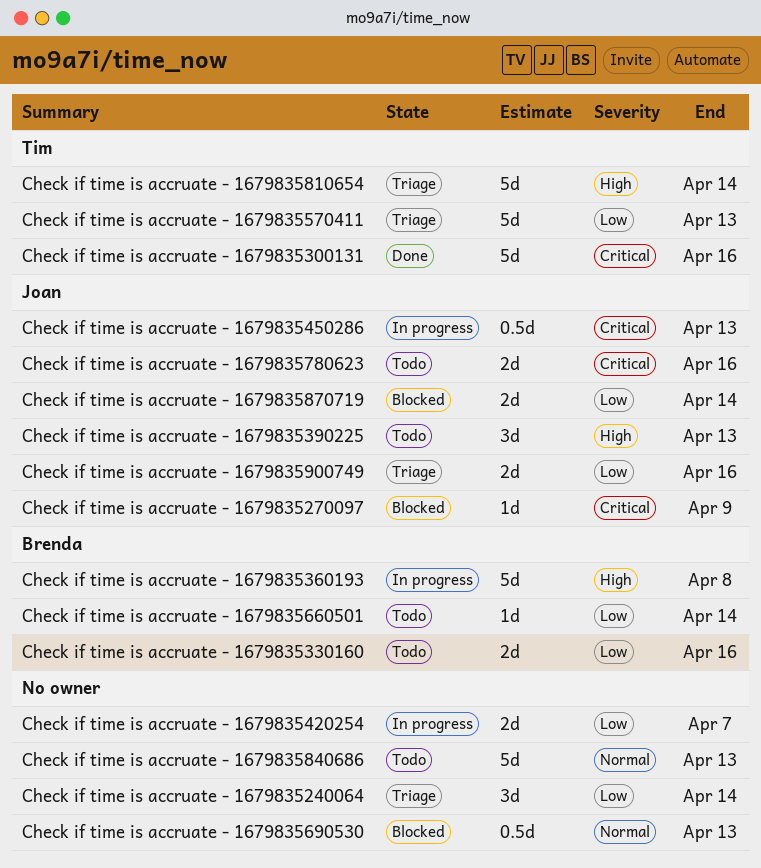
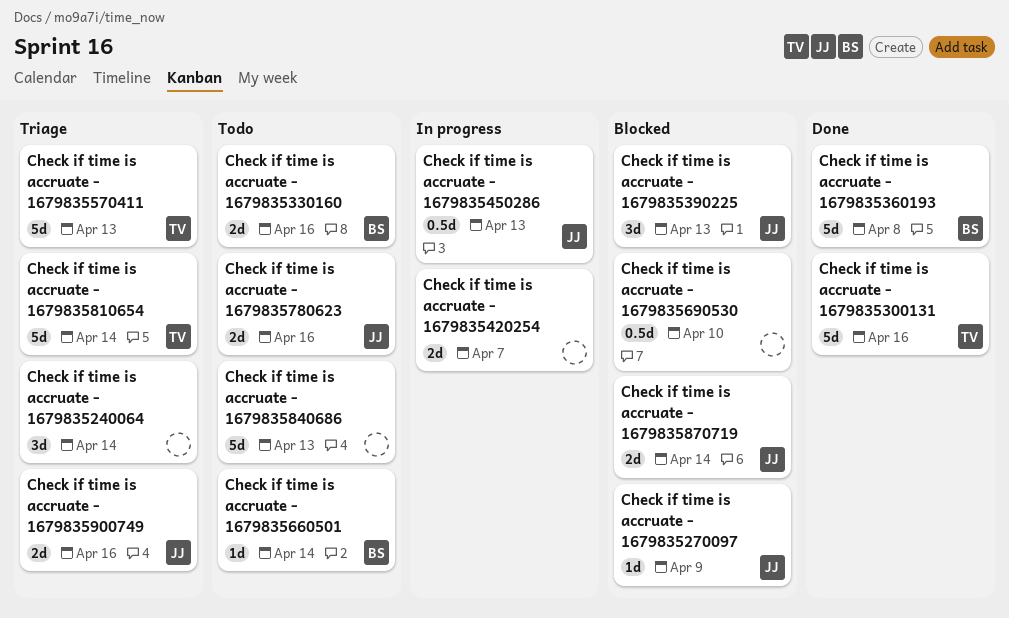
Check if time is accruate - 1679835360193, status: In progress -> Done
Check if time is accruate - 1679835390225, status: Todo -> Blocked
Check if time is accruate - 1679835690530, due: Apr 13 -> Apr 10

